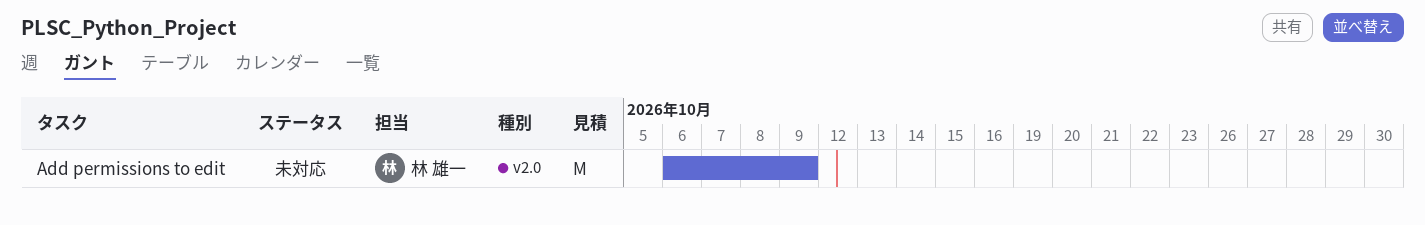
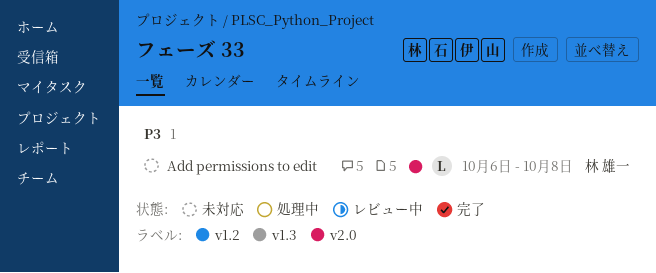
Add permissions to edit, estimate: M -> L
Add permissions to edit, due: Oct 9 -> Oct 8

